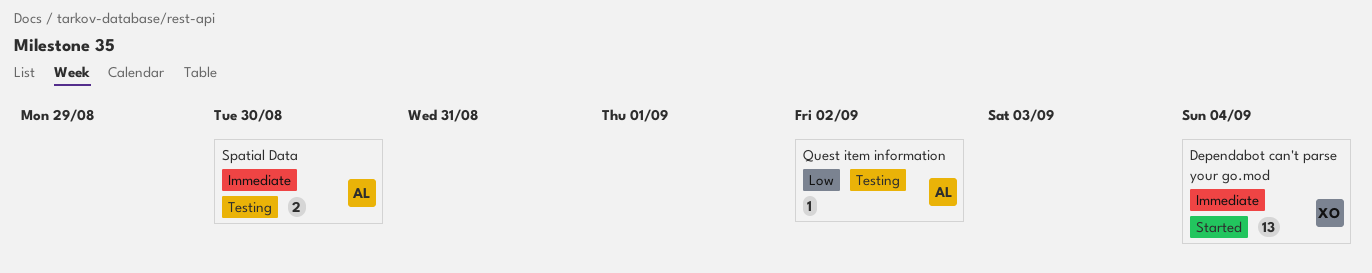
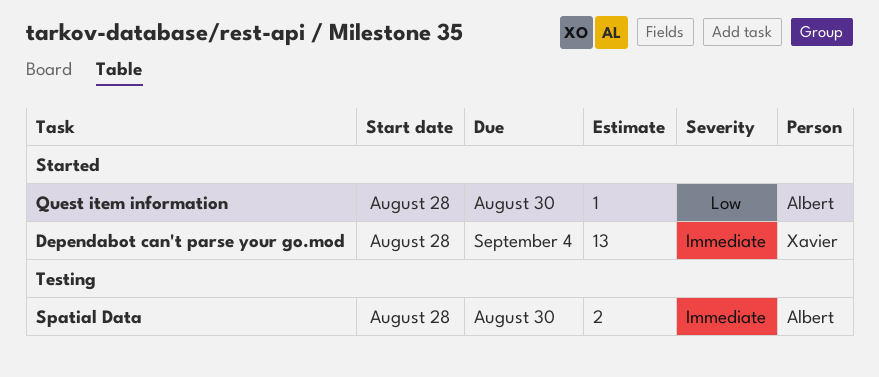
Quest item information, status: Testing -> Started
Quest item information, due: Sep 2 -> Aug 30

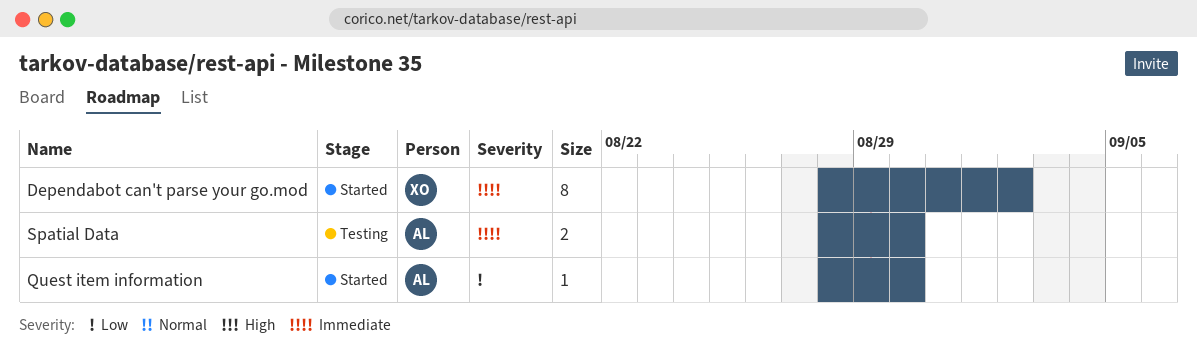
Dependabot can't parse your go.mod, estimate: 13 -> 8
Dependabot can't parse your go.mod, due: Sep 4 -> Sep 2

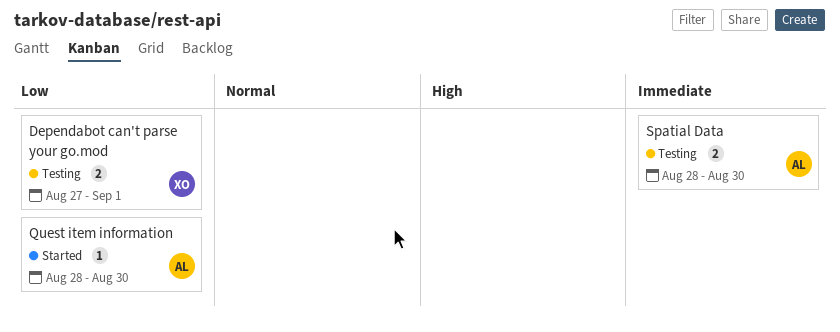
Dependabot can't parse your go.mod, status: Started -> Testing
Dependabot can't parse your go.mod, priority: Immediate -> Low
Dependabot can't parse your go.mod, estimate: 8 -> 2
Dependabot can't parse your go.mod, start: Aug 28 -> Aug 27
Dependabot can't parse your go.mod, due: Sep 2 -> Sep 1

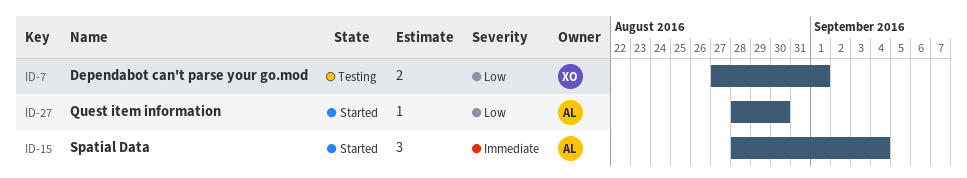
Spatial Data, status: Testing -> Started
Spatial Data, estimate: 2 -> 3
Spatial Data, due: Aug 30 -> Sep 4

